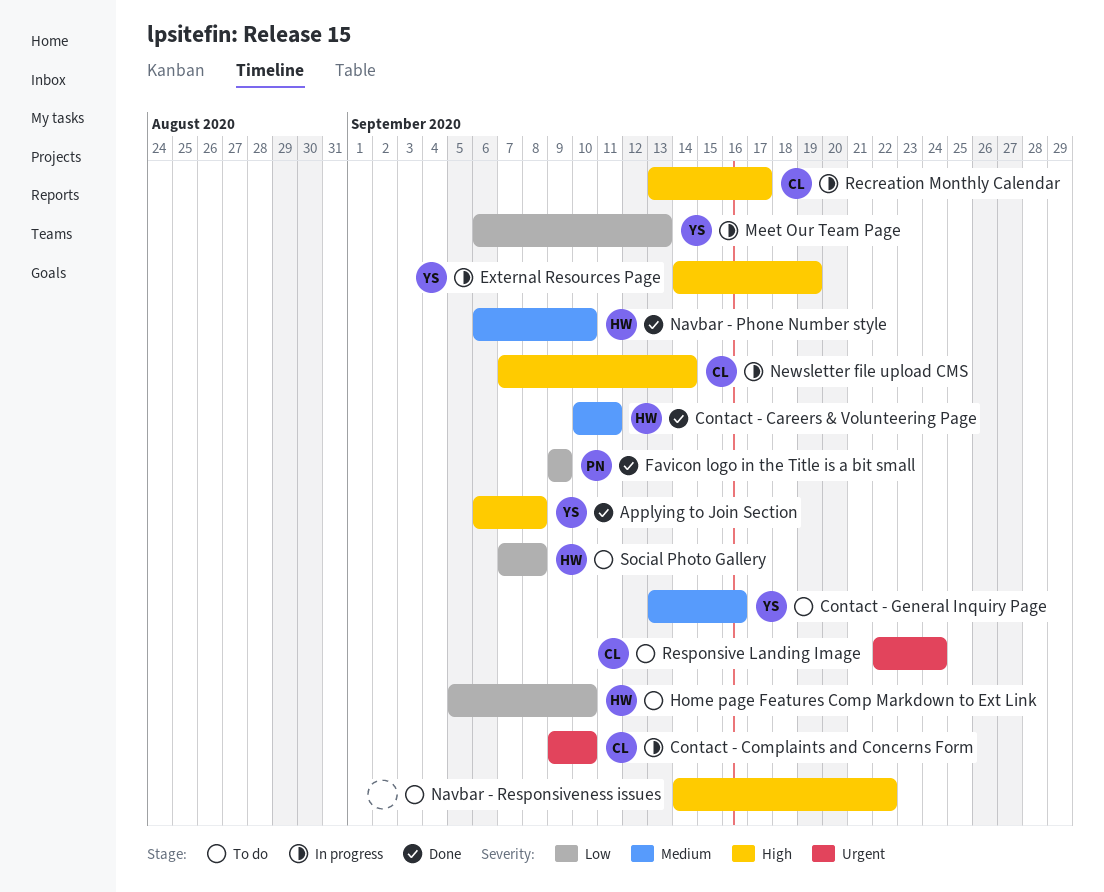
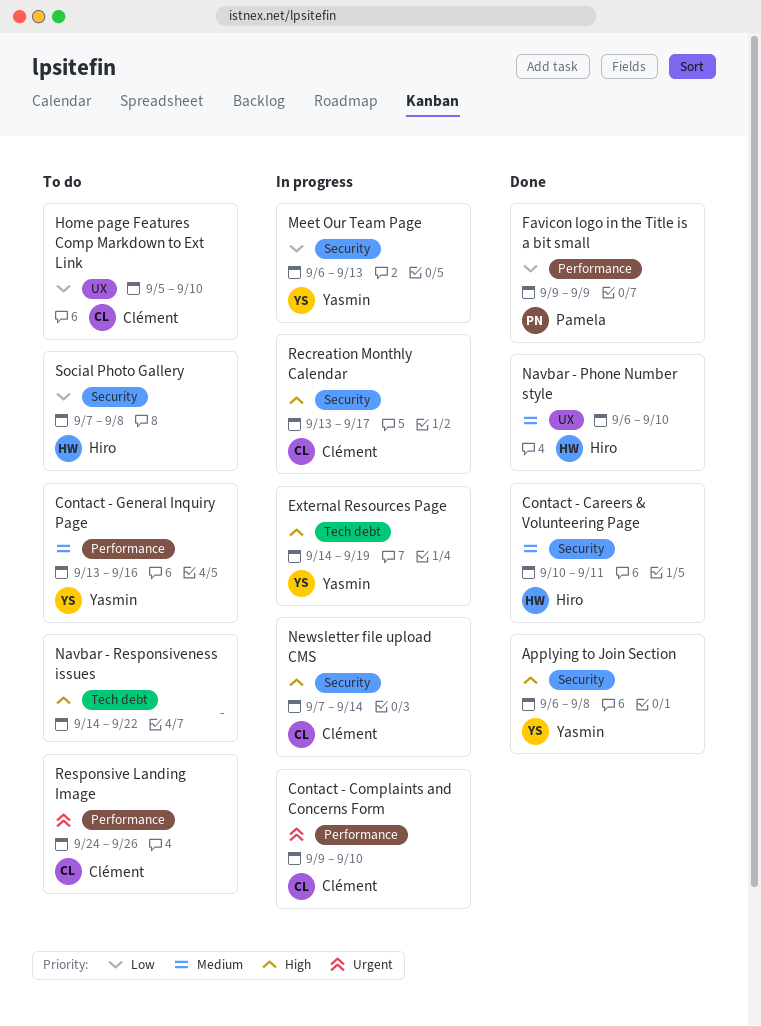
Home page Features Comp Markdown to Ext Link, owner: Hiro -> Clément
Responsive Landing Image, start: Sep 22 -> Sep 24
Responsive Landing Image, due: Sep 24 -> Sep 26

